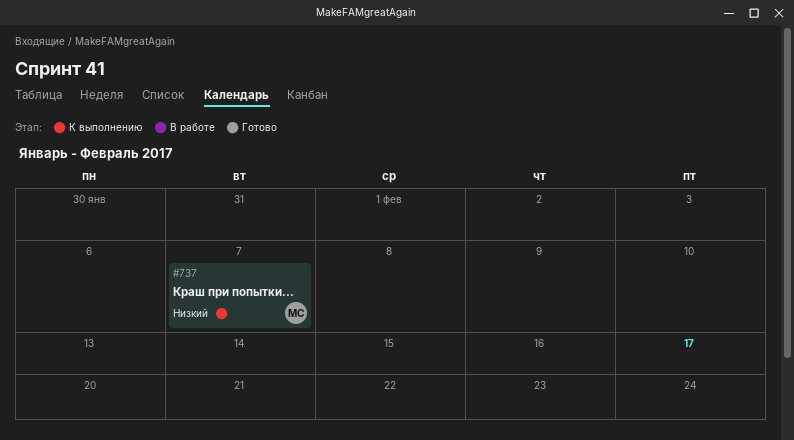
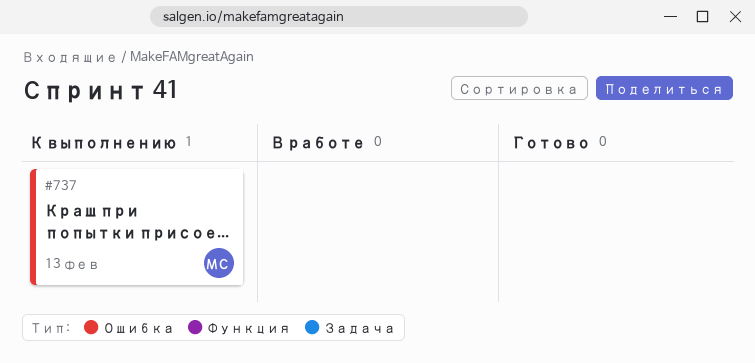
#737, due: Feb 7 -> Feb 13

